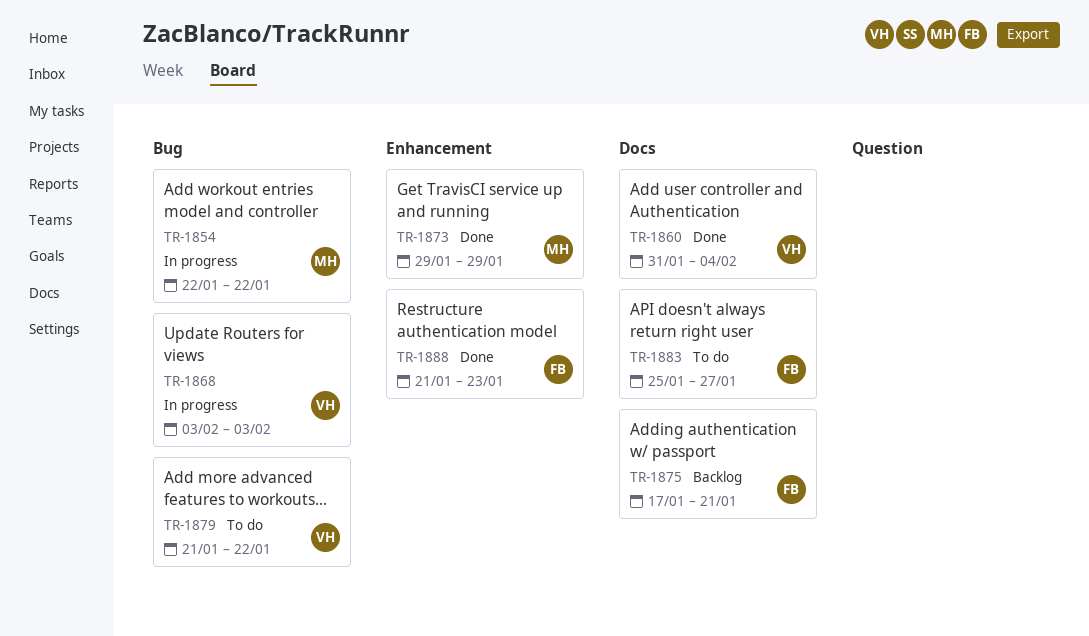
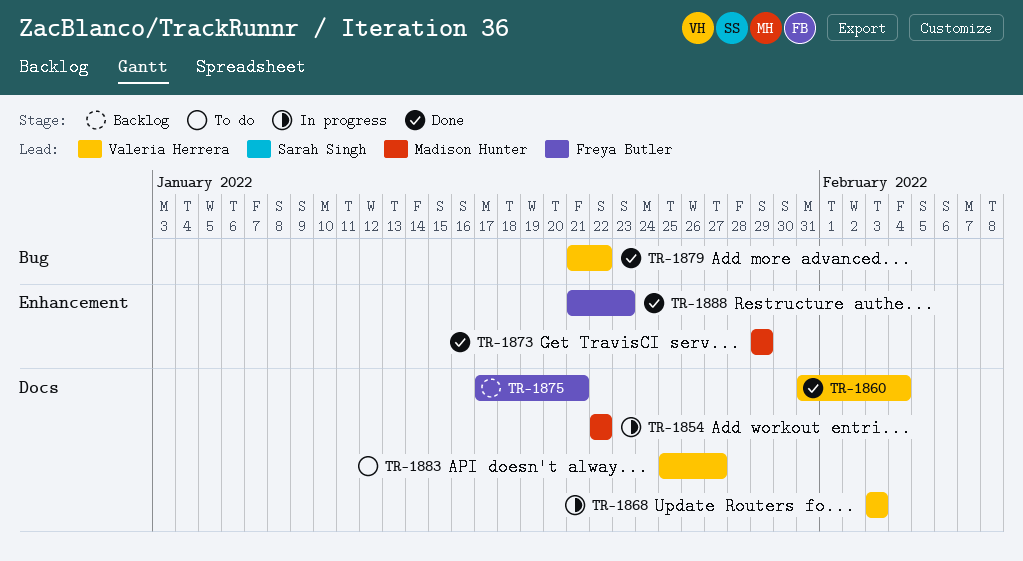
TR-1854, label: Bug -> Docs
TR-1868, label: Bug -> Docs
TR-1879, status: To do -> Done
TR-1883, owner: Freya Butler -> Valeria Herrera

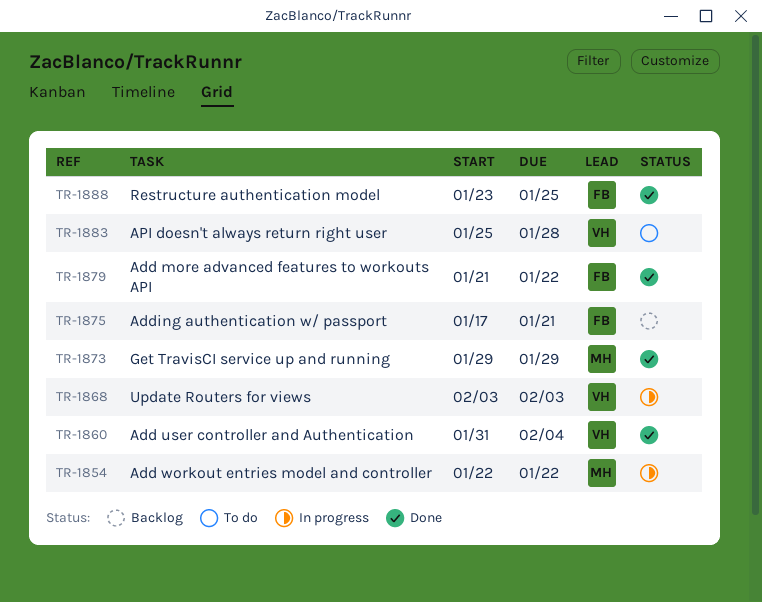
TR-1879, owner: Valeria Herrera -> Freya Butler
TR-1883, due: Jan 27 -> Jan 28
TR-1888, start: Jan 21 -> Jan 23
TR-1888, due: Jan 23 -> Jan 25

